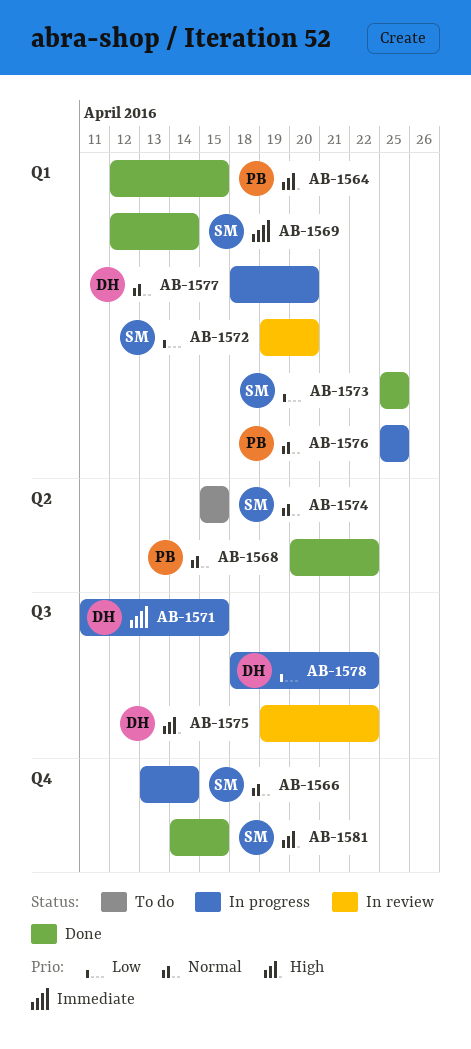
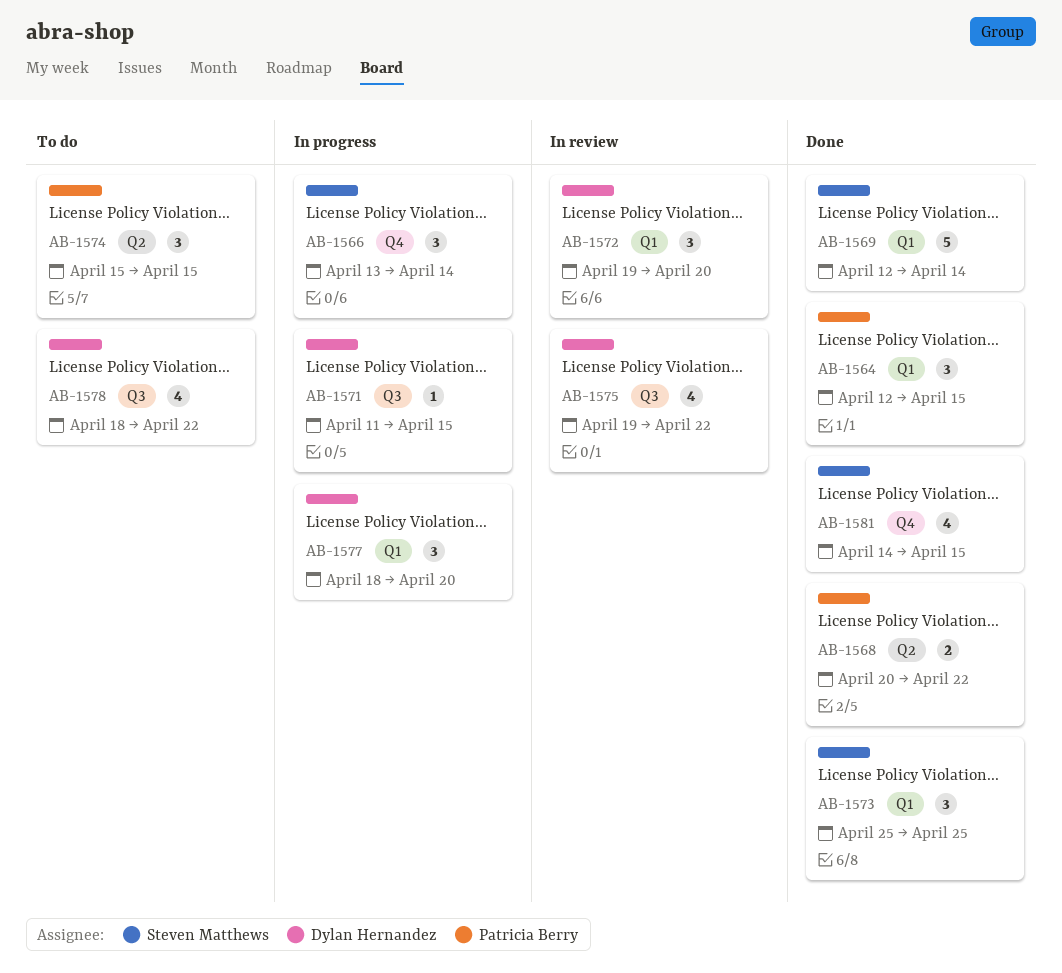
AB-1572, owner: Steven Matthews -> Dylan Hernandez
AB-1574, owner: Steven Matthews -> Patricia Berry
AB-1576: present -> none
AB-1578, status: In progress -> To do

